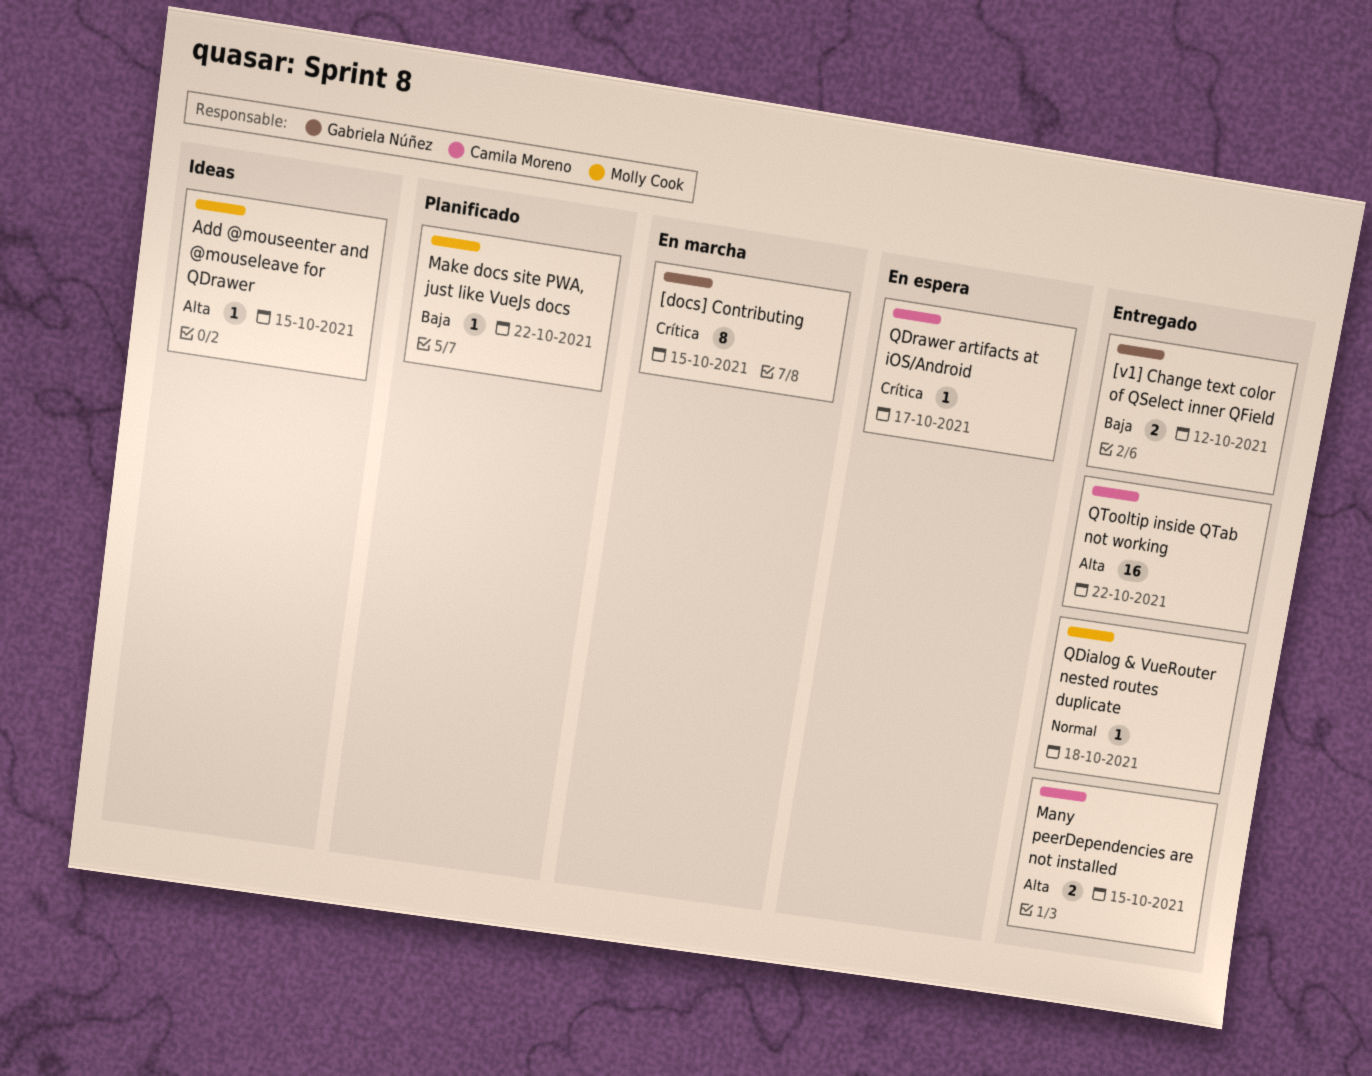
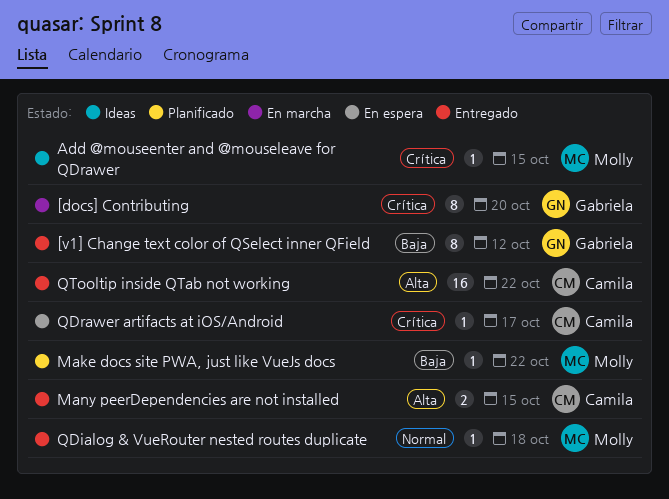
[docs] Contributing, due: Oct 15 -> Oct 20
[v1] Change text color of QSelect inner QField, estimate: 2 -> 8
Add @mouseenter and @mouseleave for QDrawer, priority: Alta -> Crítica

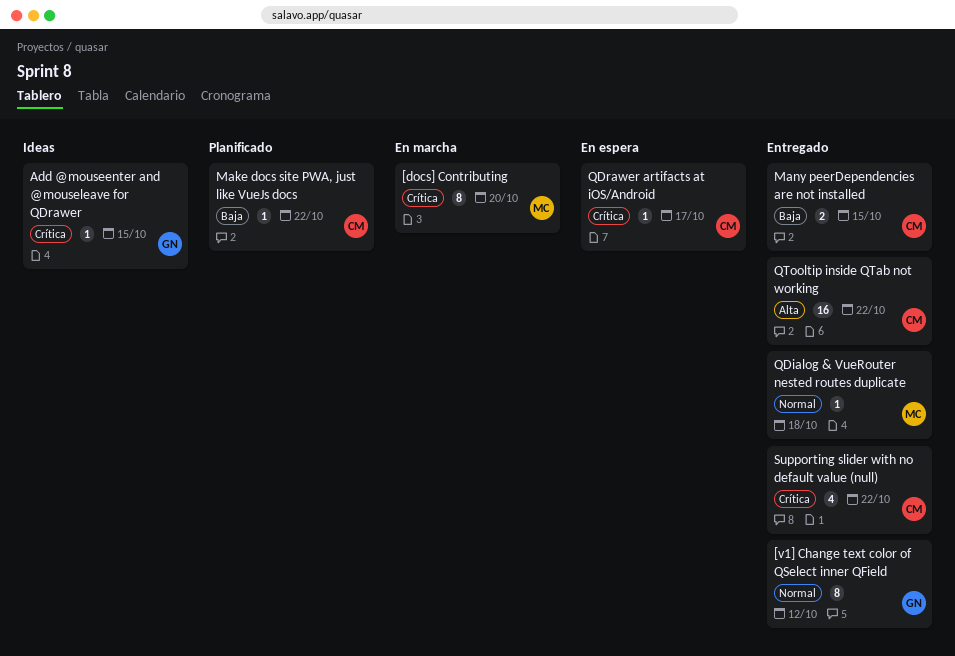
[docs] Contributing, owner: Gabriela -> Molly
[v1] Change text color of QSelect inner QField, priority: Baja -> Normal
Add @mouseenter and @mouseleave for QDrawer, owner: Molly -> Gabriela
Make docs site PWA, just like VueJs docs, owner: Molly -> Camila
Many peerDependencies are not installed, priority: Alta -> Baja
Supporting slider with no default value (null): none -> present

